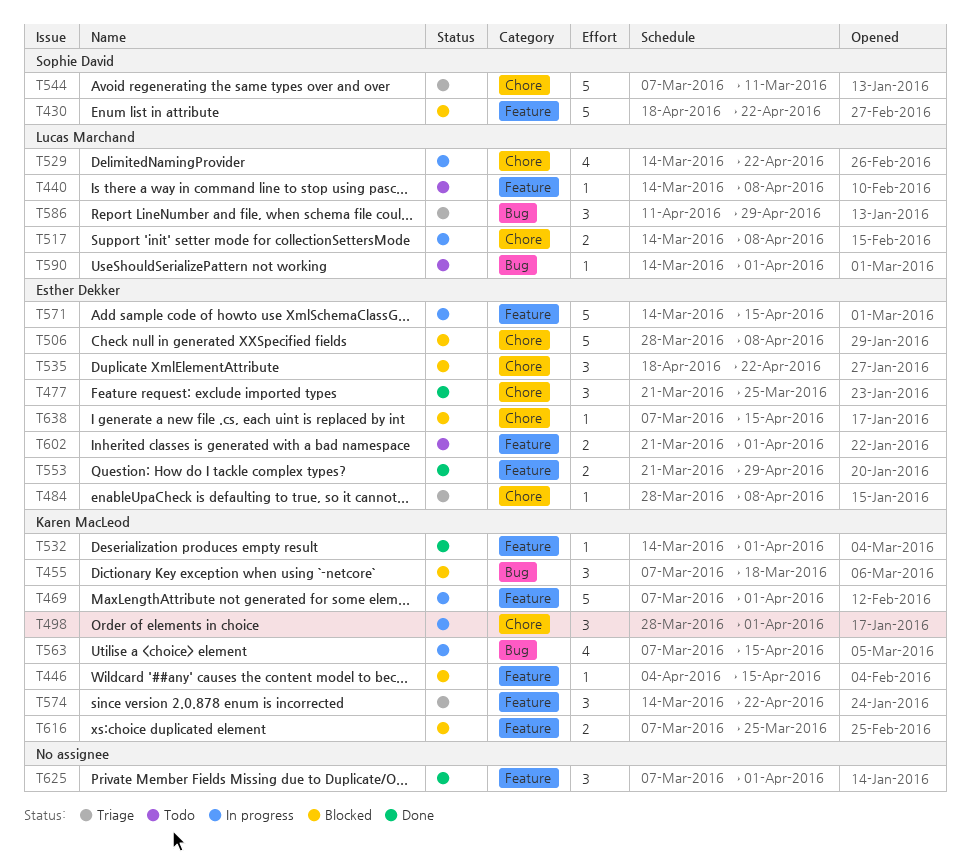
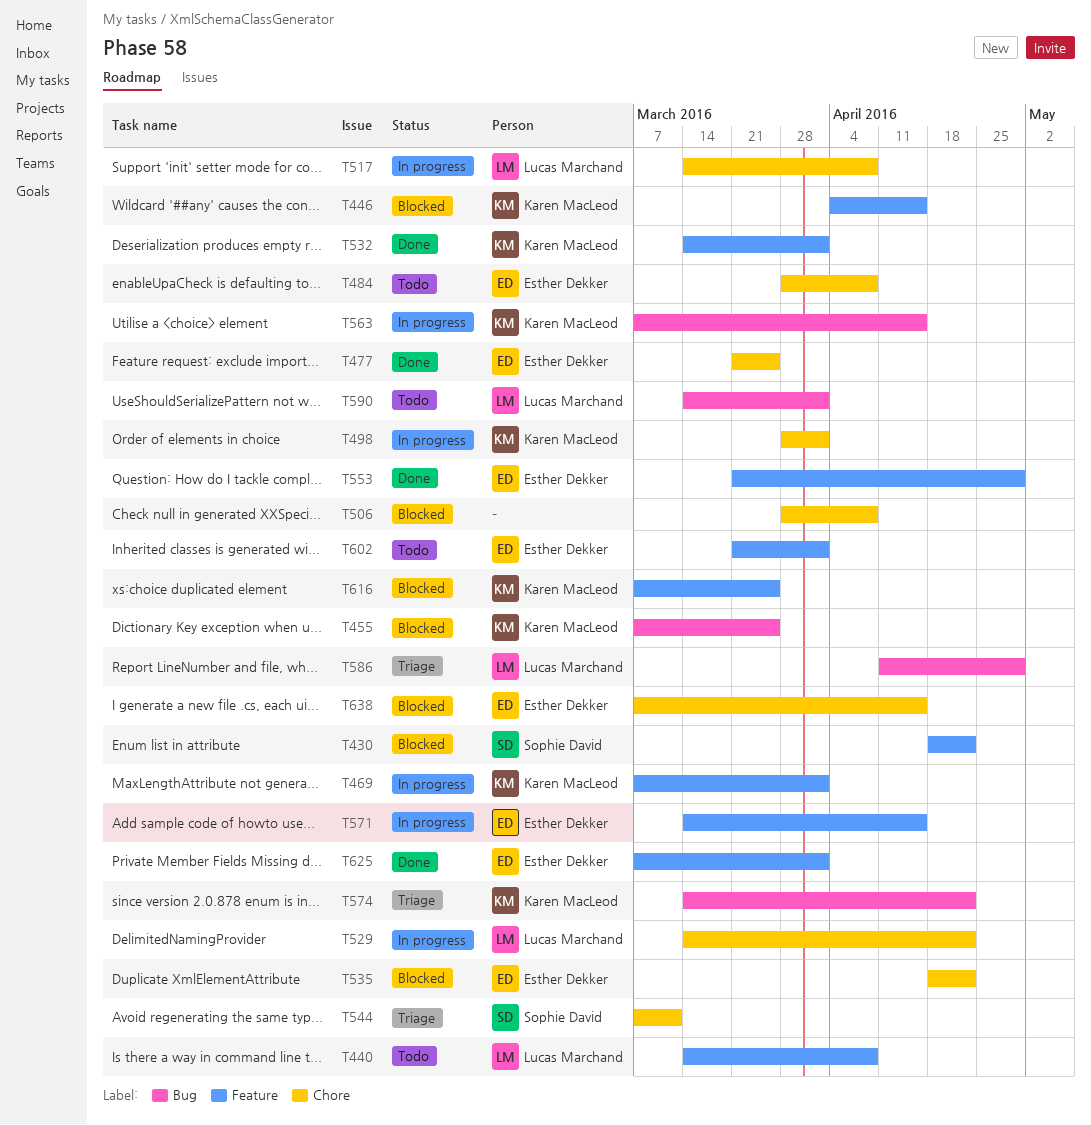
T455, due: Mar 18 -> Mar 25
T484, status: Triage -> Todo
T506, owner: Esther Dekker -> none
T574, label: Feature -> Bug
T625, owner: none -> Esther Dekker

